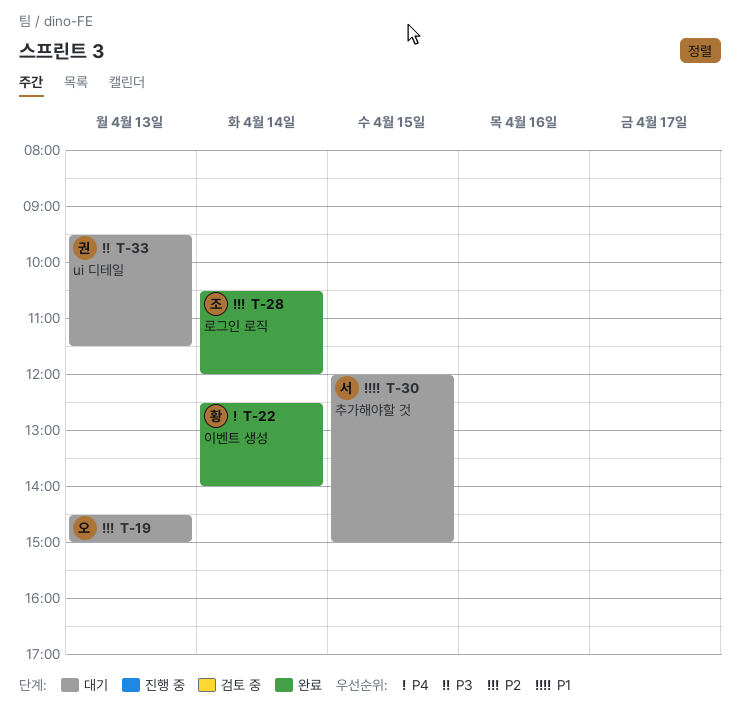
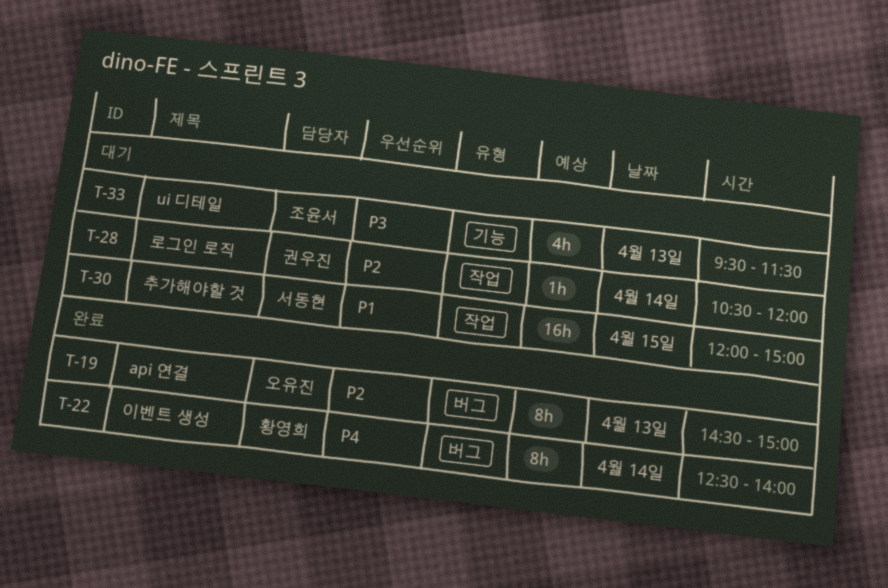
T-19, status: 대기 -> 완료
T-28, status: 완료 -> 대기
T-28, owner: 조윤서 -> 권우진
T-33, owner: 권우진 -> 조윤서

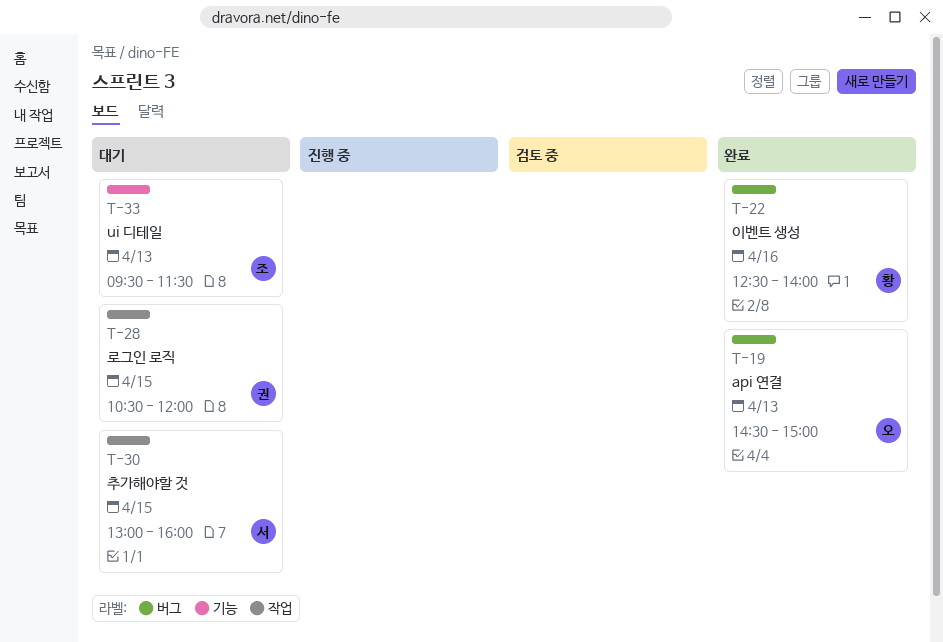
T-22, day: Apr 14 -> Apr 16
T-28, day: Apr 14 -> Apr 15
T-30, begins: 12:00 -> 13:00
T-30, ends: 15:00 -> 16:00

